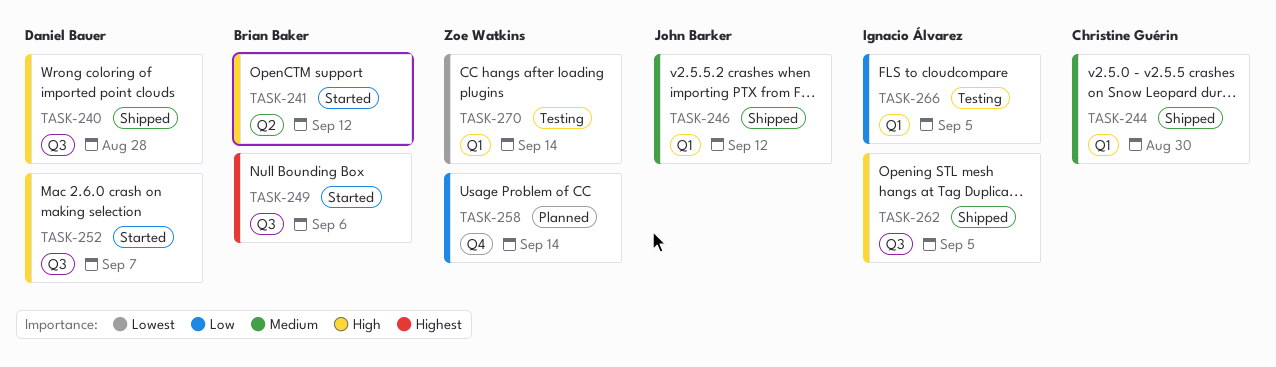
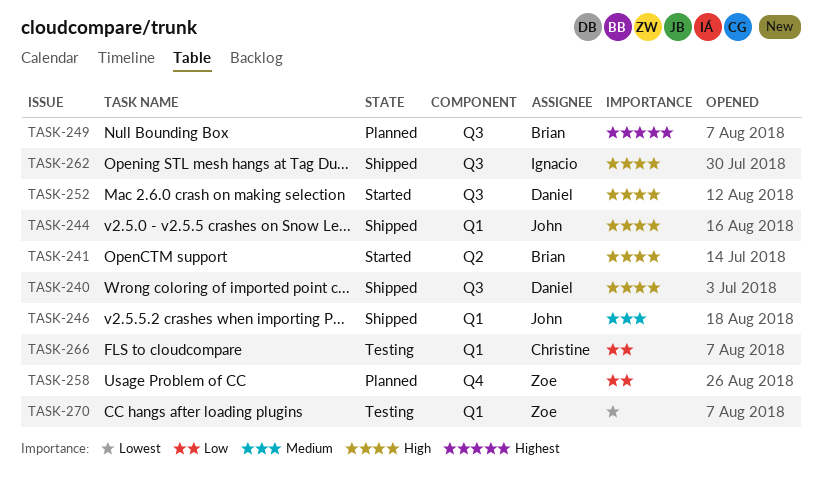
TASK-244, owner: Christine Guérin -> John Barker
TASK-244, priority: Medium -> High
TASK-249, status: Started -> Planned
TASK-266, owner: Ignacio Álvarez -> Christine Guérin

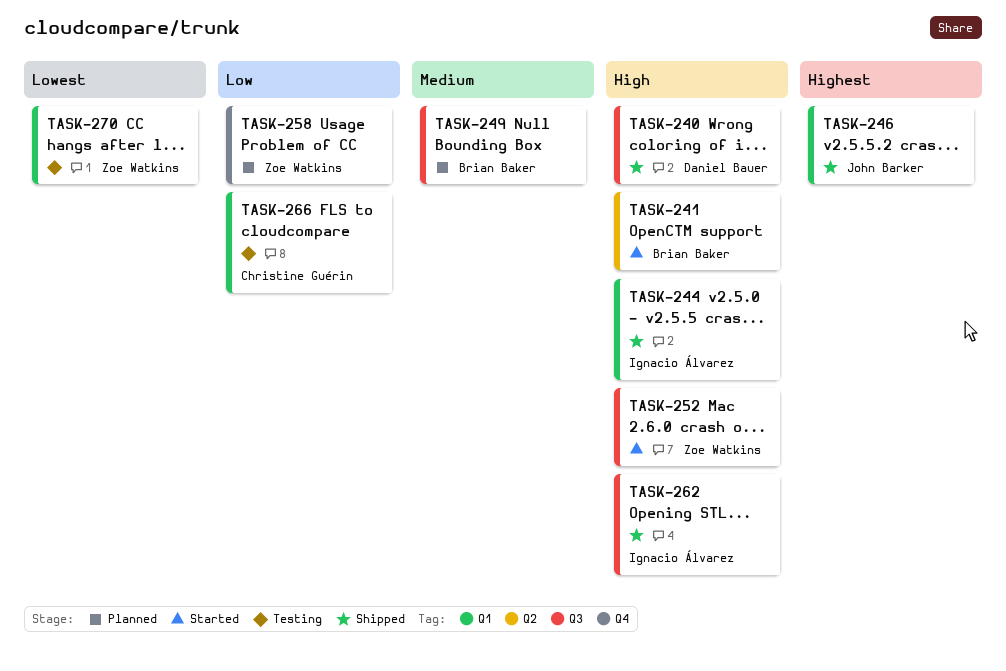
TASK-244, owner: John Barker -> Ignacio Álvarez
TASK-246, priority: Medium -> Highest
TASK-249, priority: Highest -> Medium
TASK-252, owner: Daniel Bauer -> Zoe Watkins

